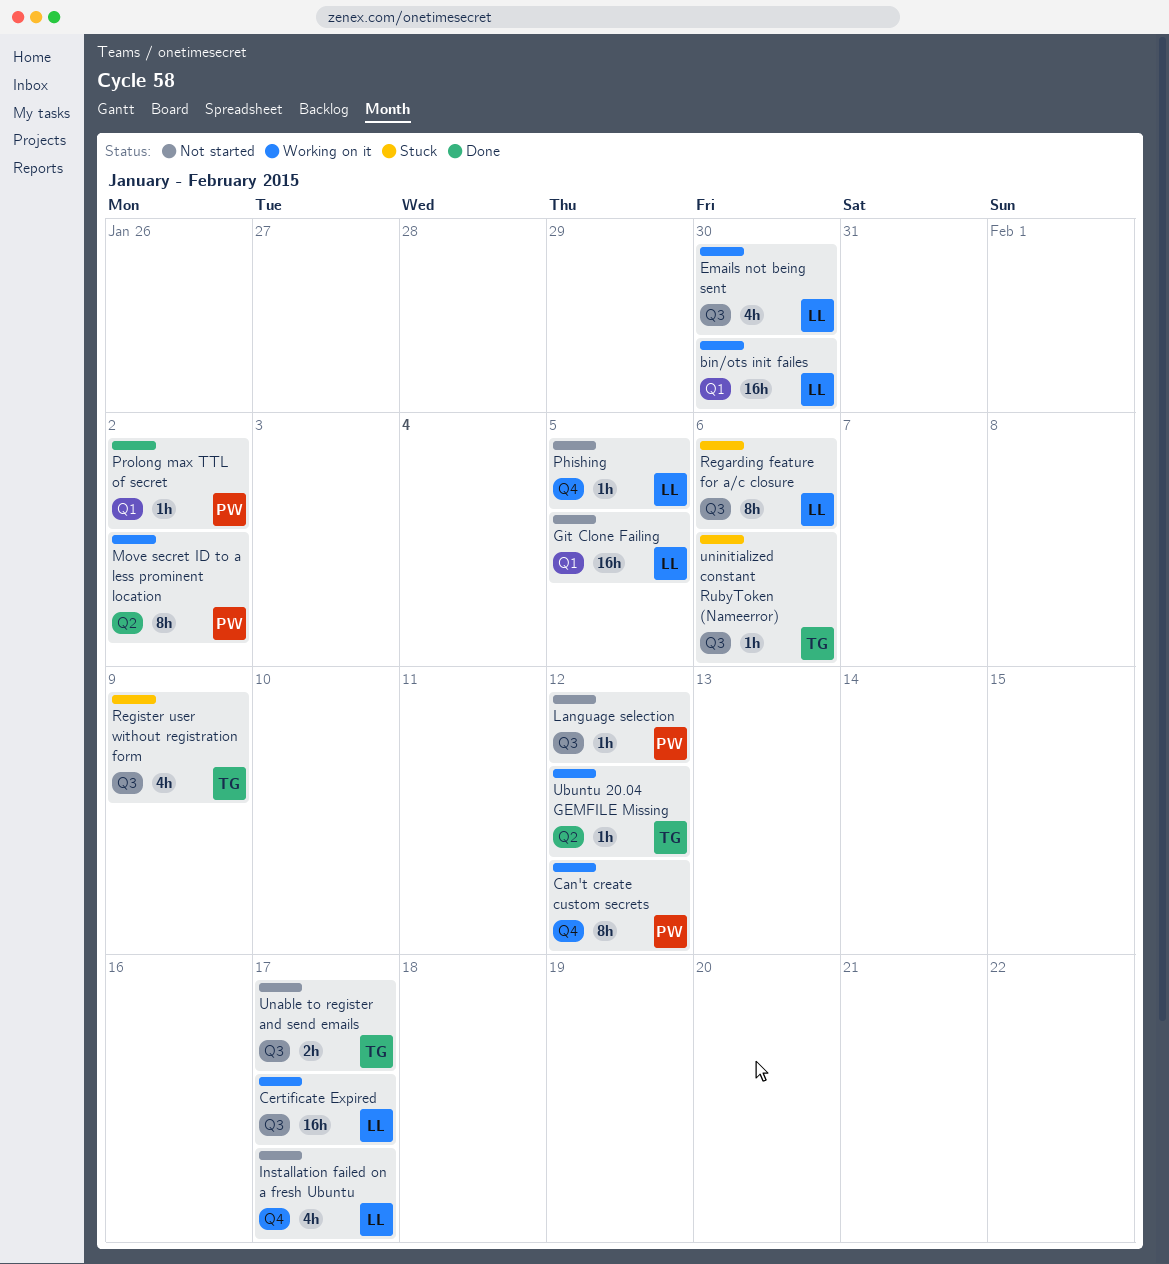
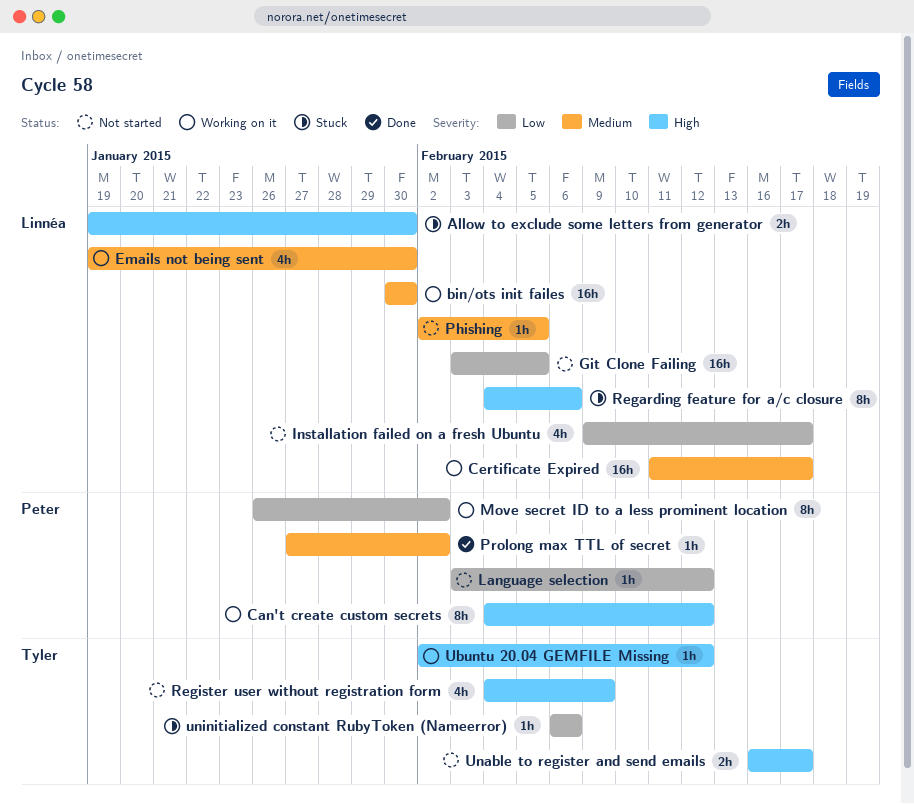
Allow to exclude some letters from generator: none -> present
Register user without registration form, status: Stuck -> Not started

